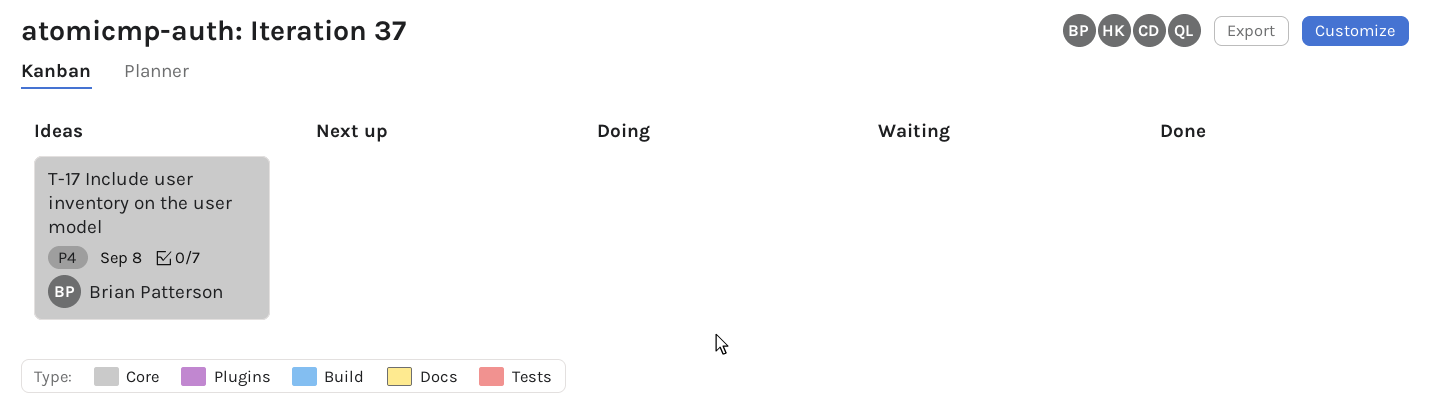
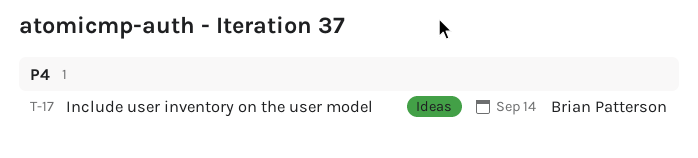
T-17, due: Sep 8 -> Sep 14

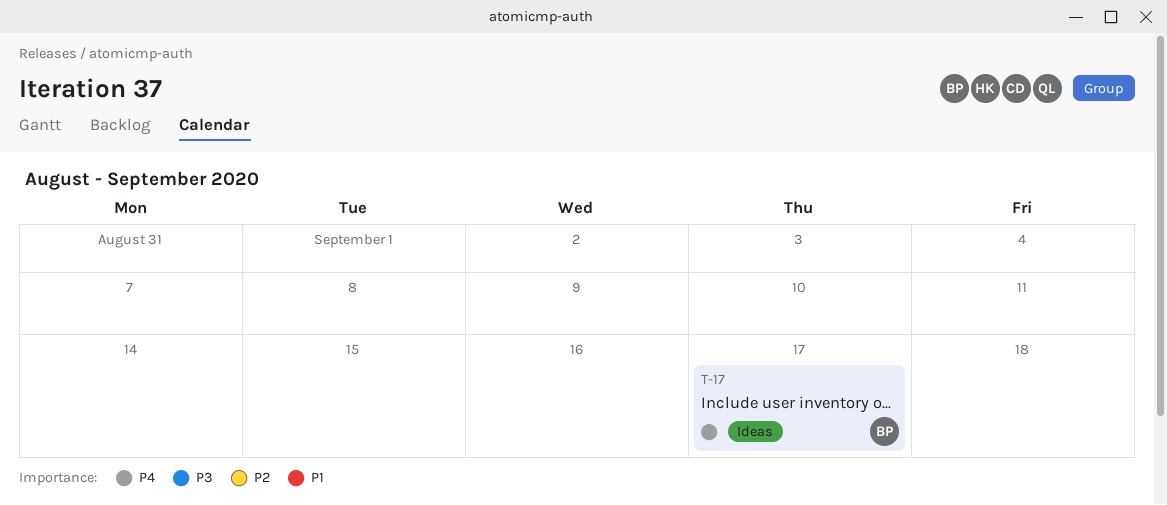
T-17, due: Sep 14 -> Sep 17

